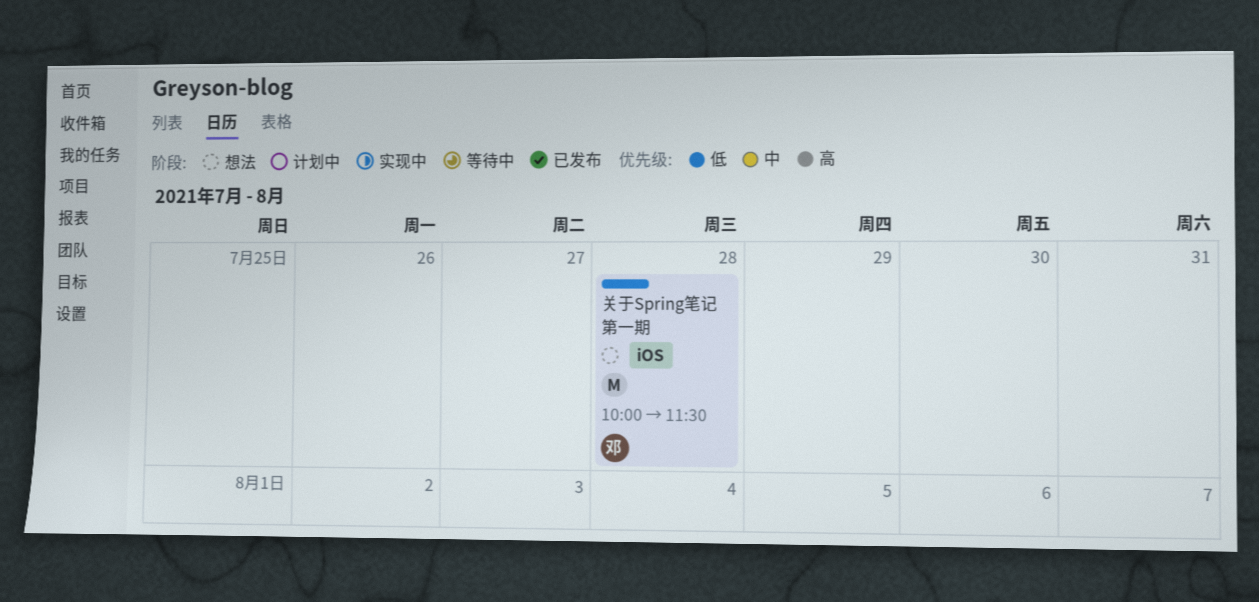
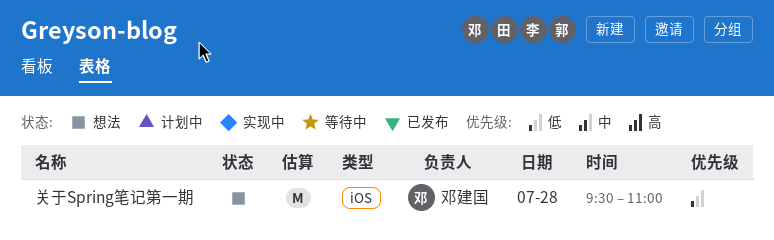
关于Spring笔记第一期, begins: 10:00 -> 09:30
关于Spring笔记第一期, ends: 11:30 -> 11:00

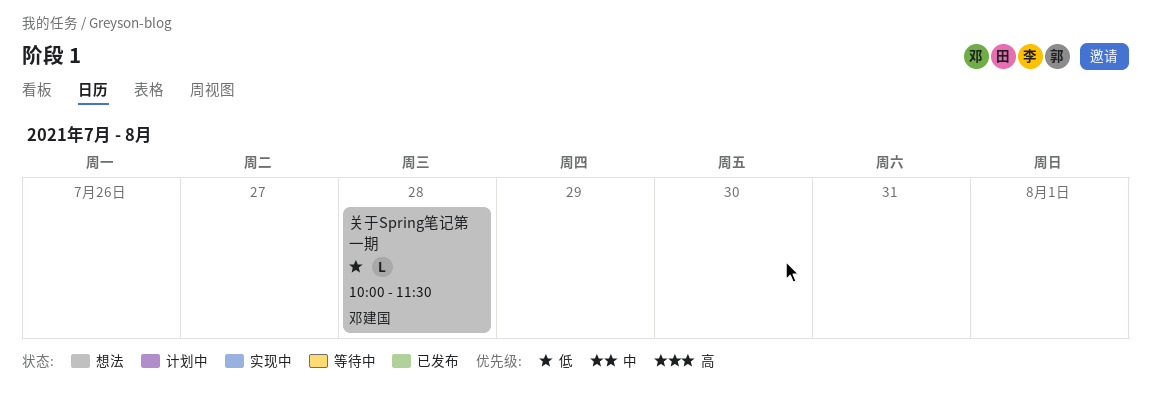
关于Spring笔记第一期, estimate: M -> L
关于Spring笔记第一期, begins: 09:30 -> 10:00
关于Spring笔记第一期, ends: 11:00 -> 11:30

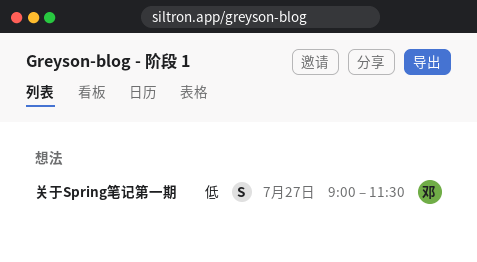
关于Spring笔记第一期, estimate: L -> S
关于Spring笔记第一期, day: Jul 28 -> Jul 27
关于Spring笔记第一期, begins: 10:00 -> 09:00

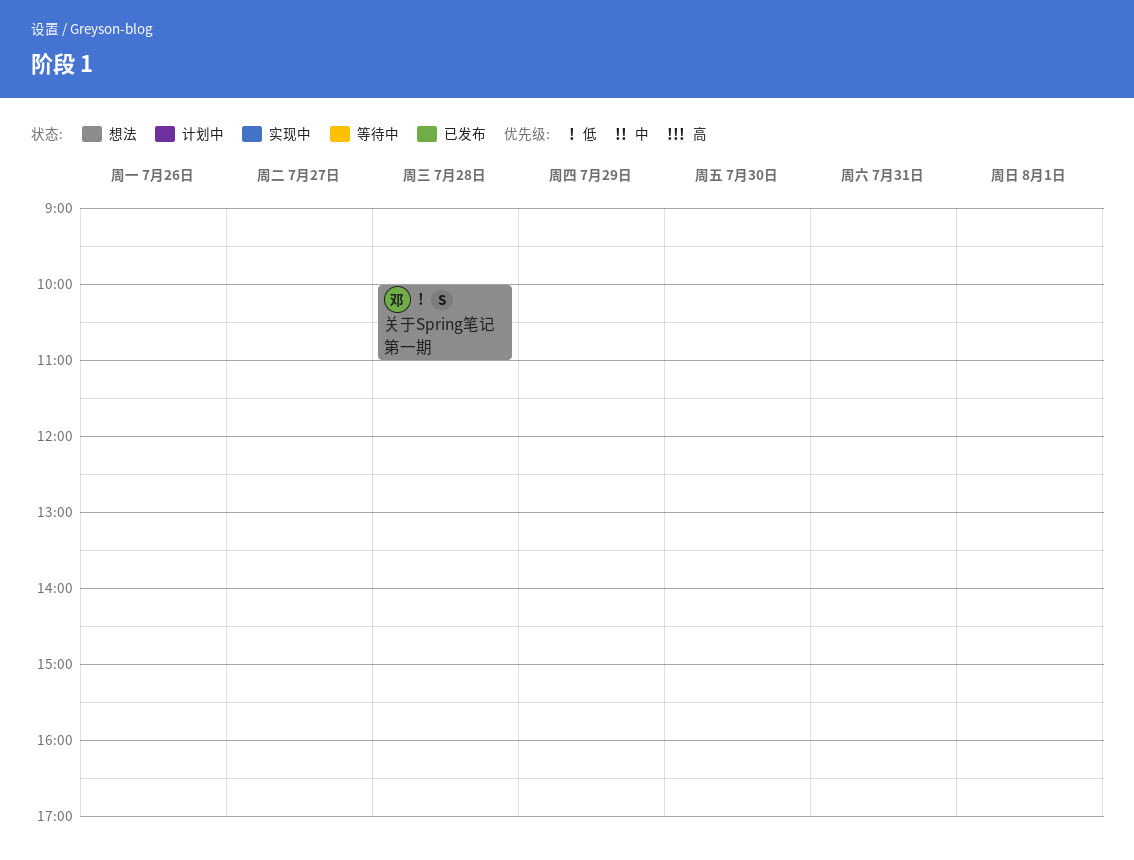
关于Spring笔记第一期, day: Jul 27 -> Jul 28
关于Spring笔记第一期, begins: 09:00 -> 10:00
关于Spring笔记第一期, ends: 11:30 -> 11:00

